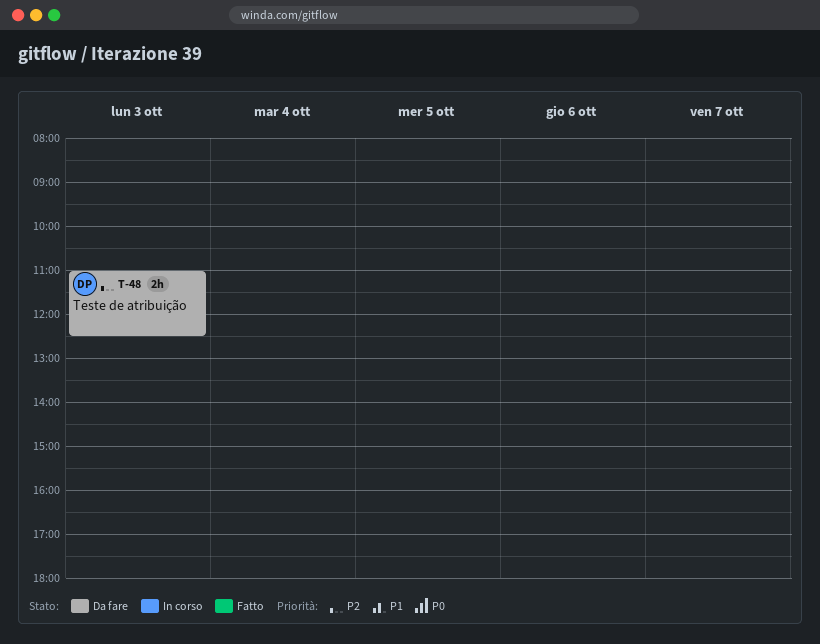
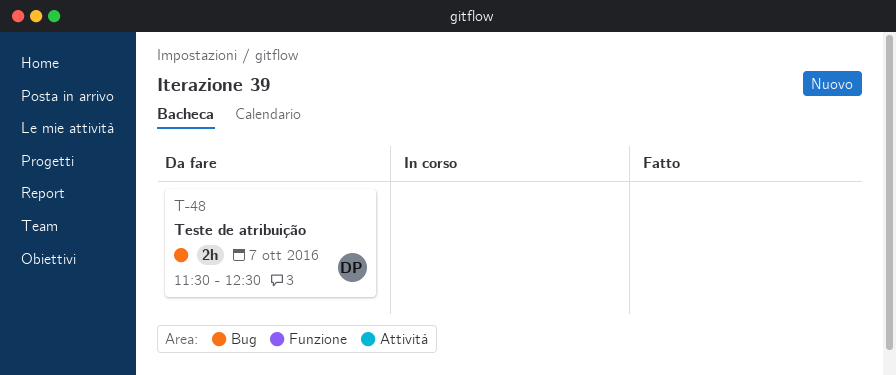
T-48, day: Oct 3 -> Oct 7
T-48, begins: 11:00 -> 11:30

